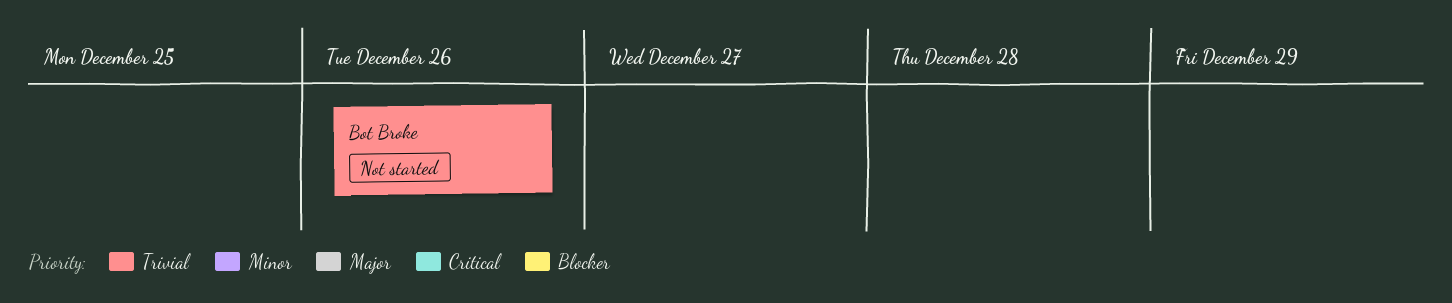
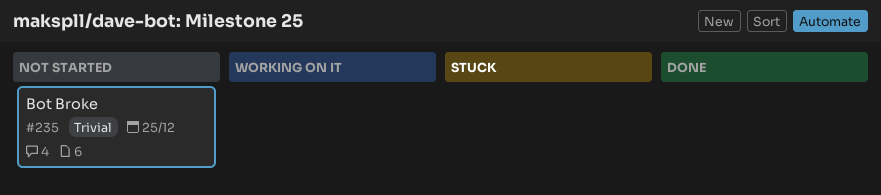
Bot Broke, due: Dec 26 -> Dec 25

